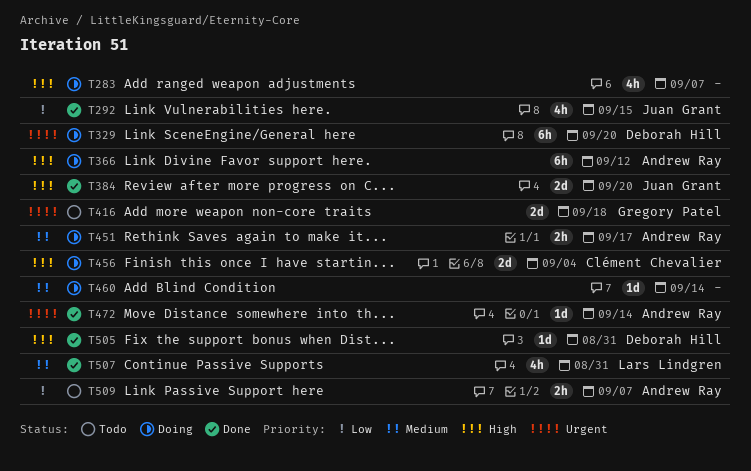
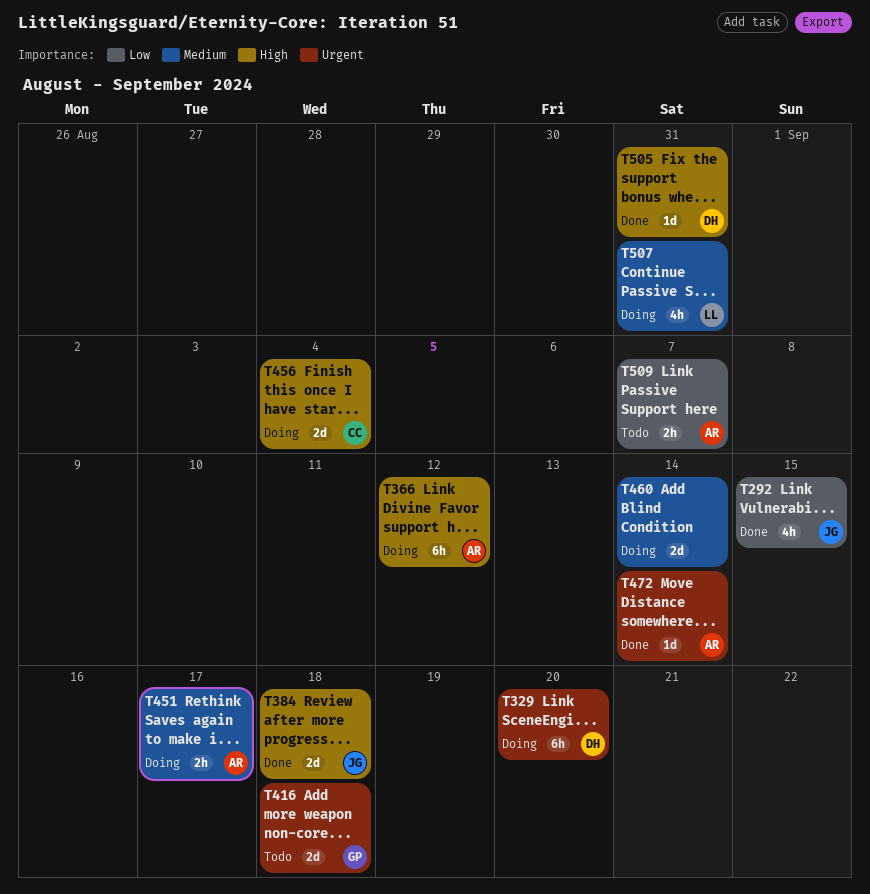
T283: present -> none
T384, due: Sep 20 -> Sep 18
T460, estimate: 1d -> 2d
T507, status: Done -> Doing

